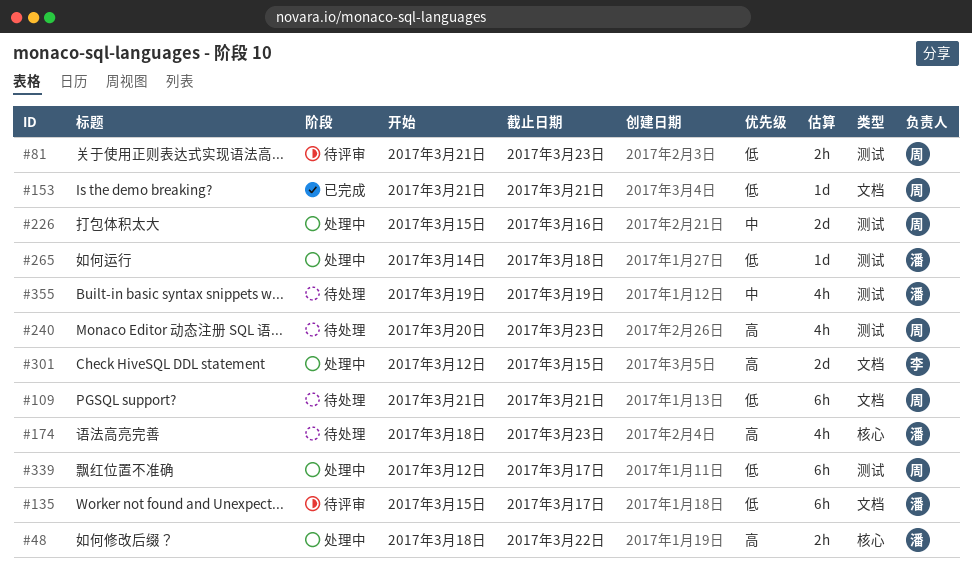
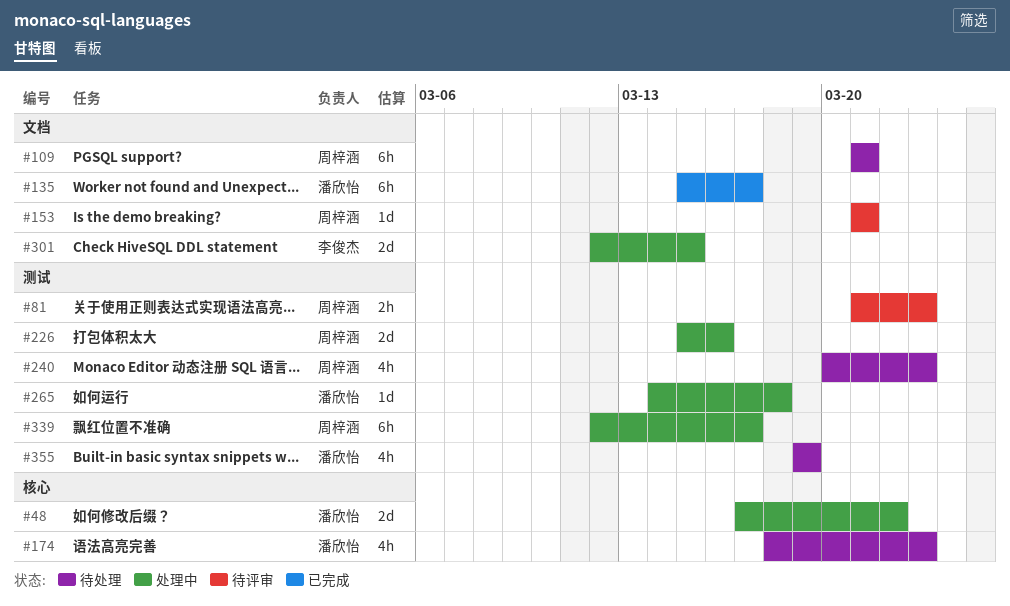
#48, estimate: 2h -> 2d
#48, start: Mar 18 -> Mar 17
#135, status: 待评审 -> 已完成
#153, status: 已完成 -> 待评审

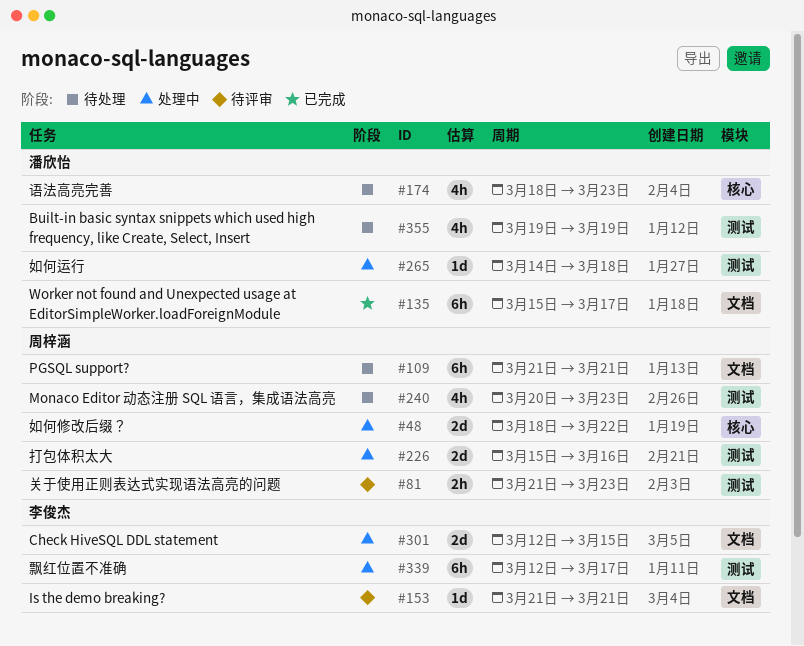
#48, owner: 潘欣怡 -> 周梓涵
#48, start: Mar 17 -> Mar 18
#153, owner: 周梓涵 -> 李俊杰
#339, owner: 周梓涵 -> 李俊杰

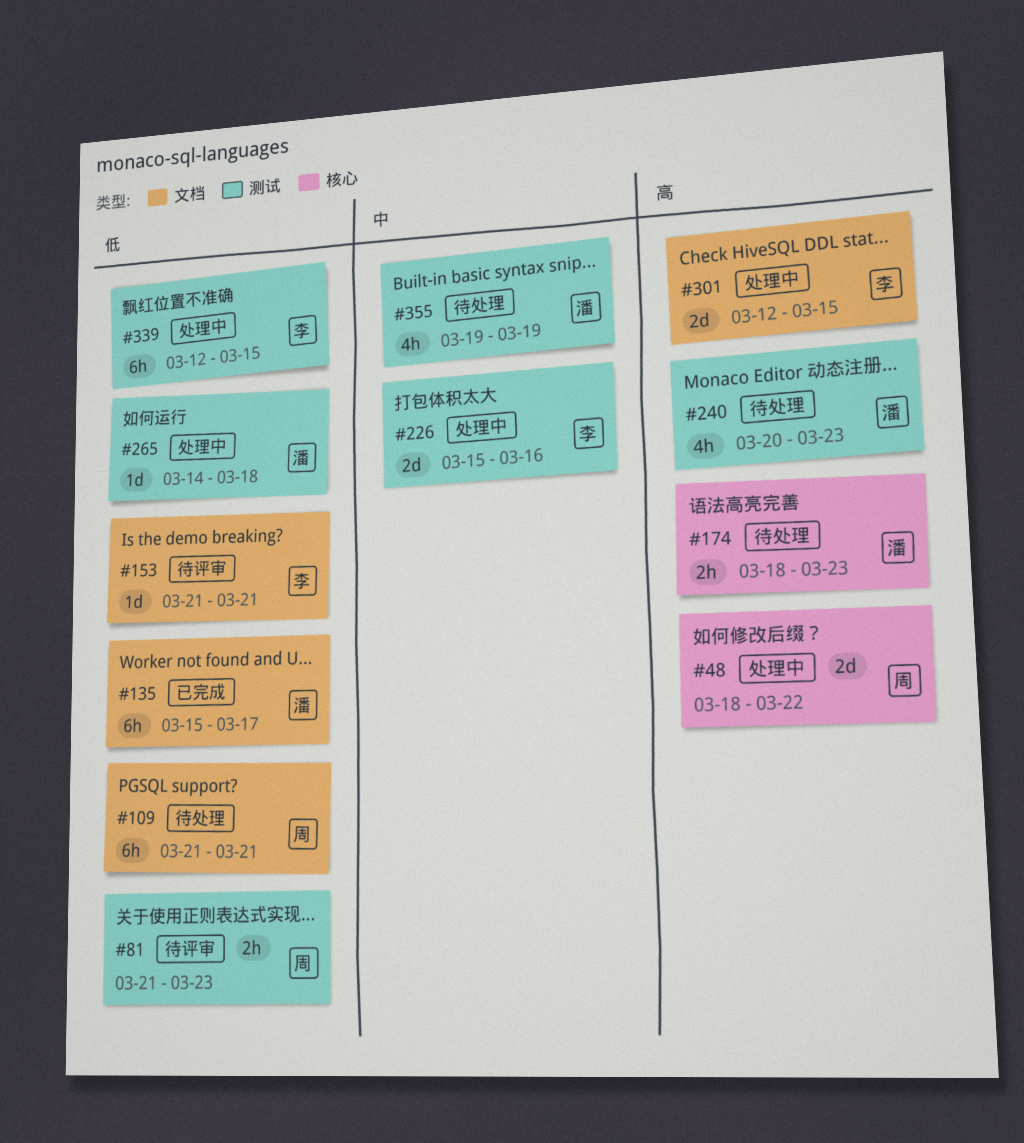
#174, estimate: 4h -> 2h
#226, owner: 周梓涵 -> 李俊杰
#240, owner: 周梓涵 -> 潘欣怡
#339, due: Mar 17 -> Mar 15

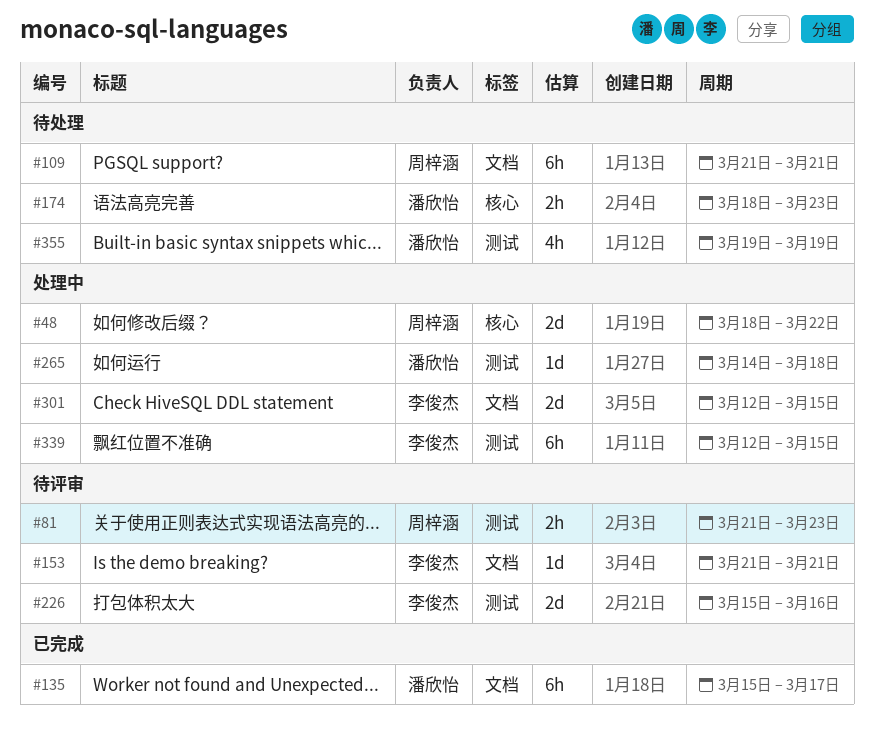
#226, status: 处理中 -> 待评审
#240: present -> none

